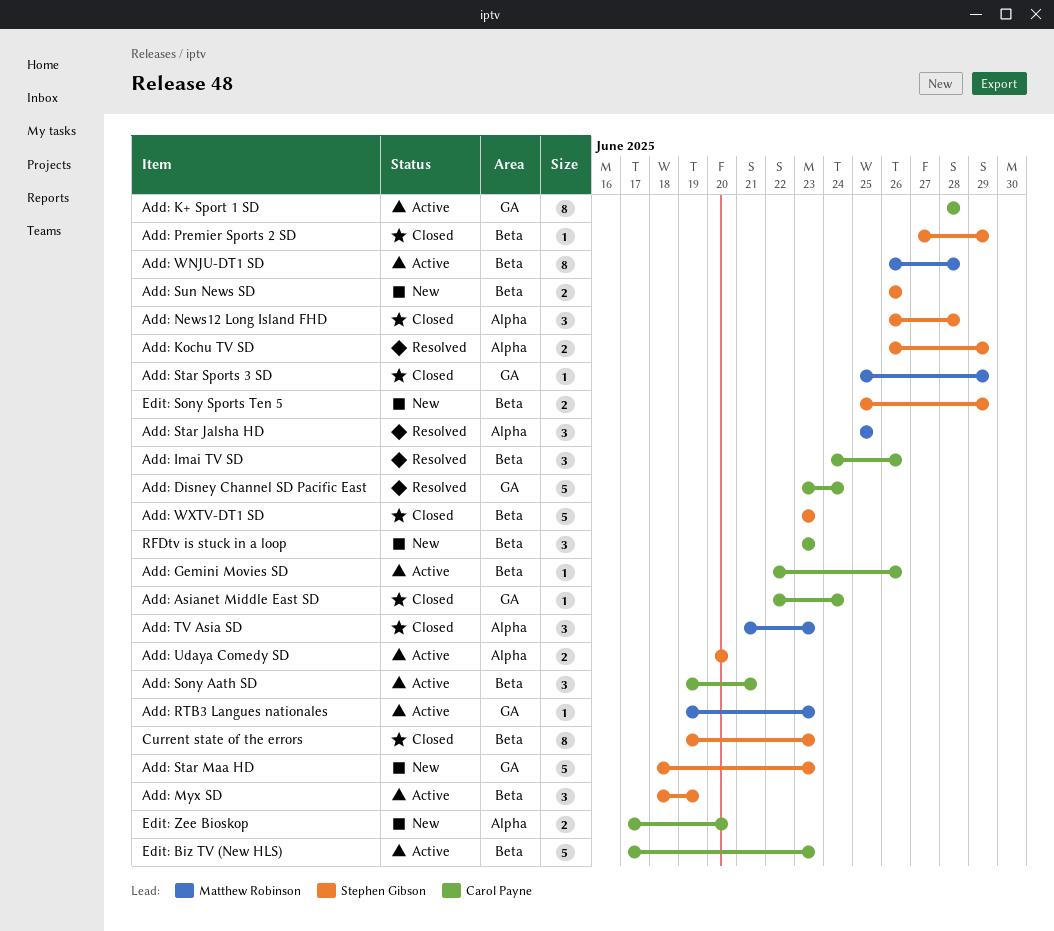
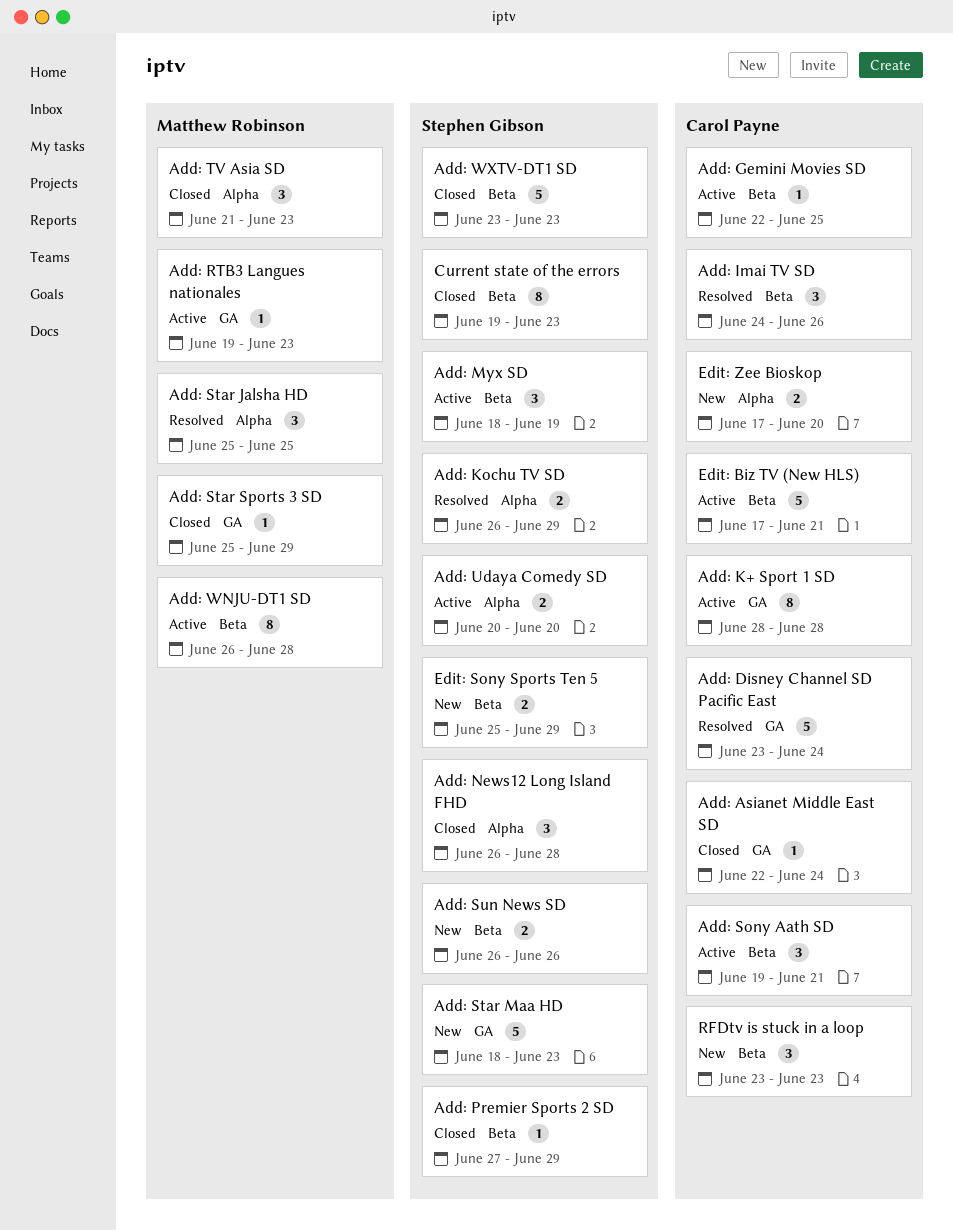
Add: Gemini Movies SD, due: Jun 26 -> Jun 25
Edit: Biz TV (New HLS), due: Jun 23 -> Jun 21

